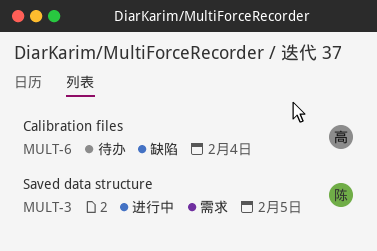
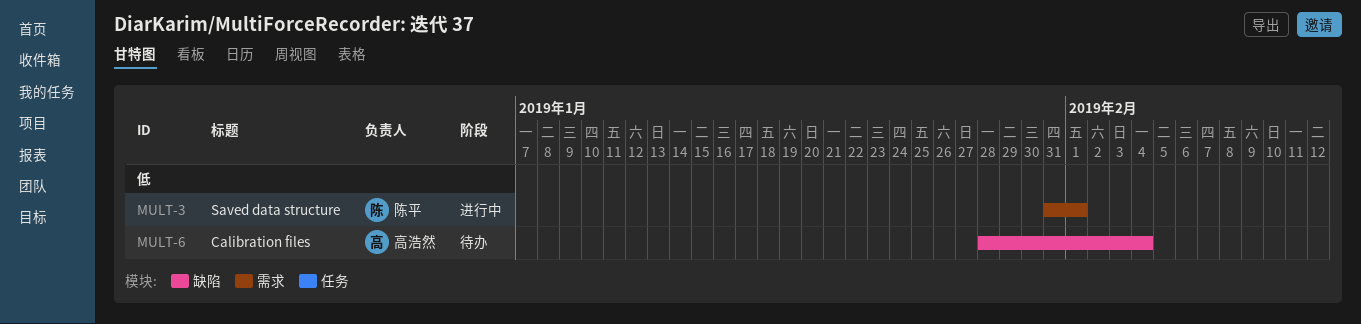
MULT-3, due: Feb 5 -> Feb 1

